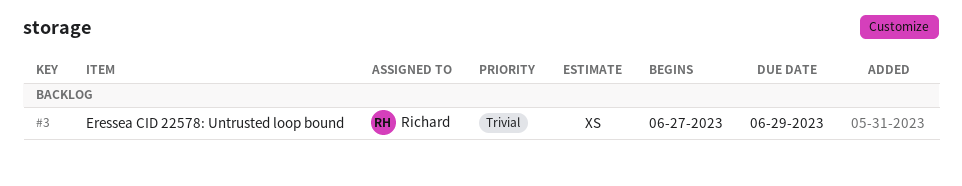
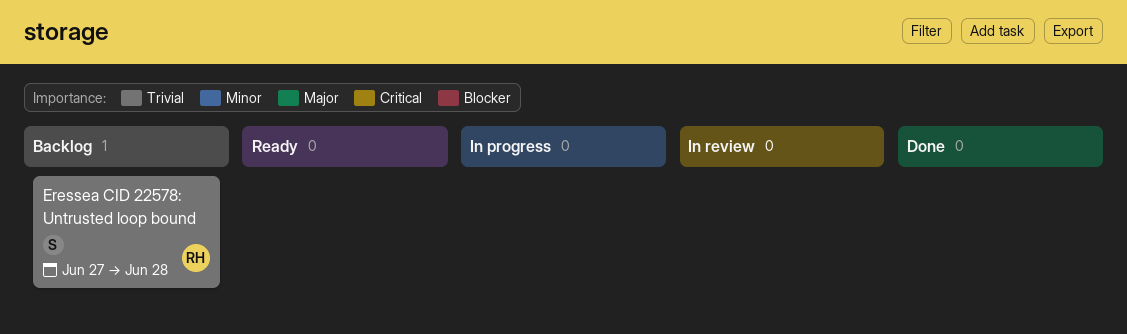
Eressea CID 22578: Untrusted loop bound, estimate: XS -> S
Eressea CID 22578: Untrusted loop bound, due: Jun 29 -> Jun 28

